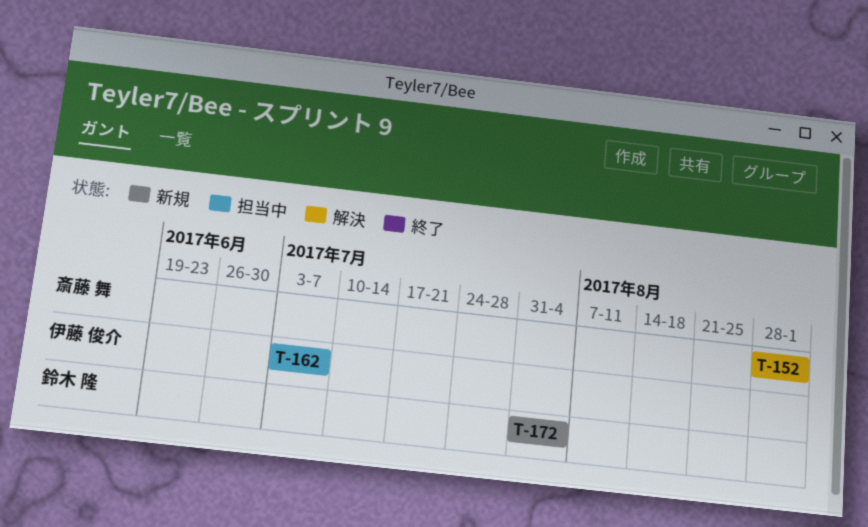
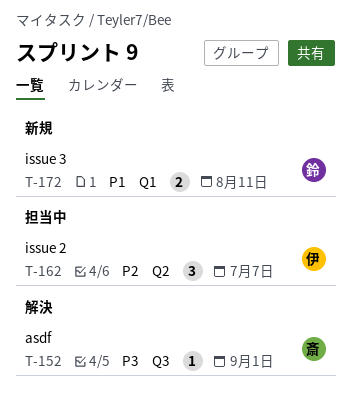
T-172, due: Aug 4 -> Aug 11

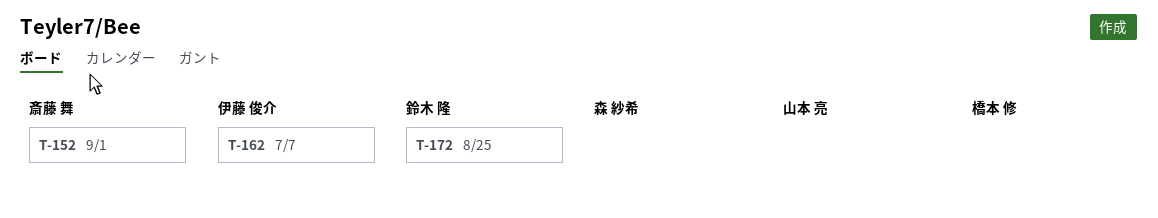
T-172, due: Aug 11 -> Aug 25

